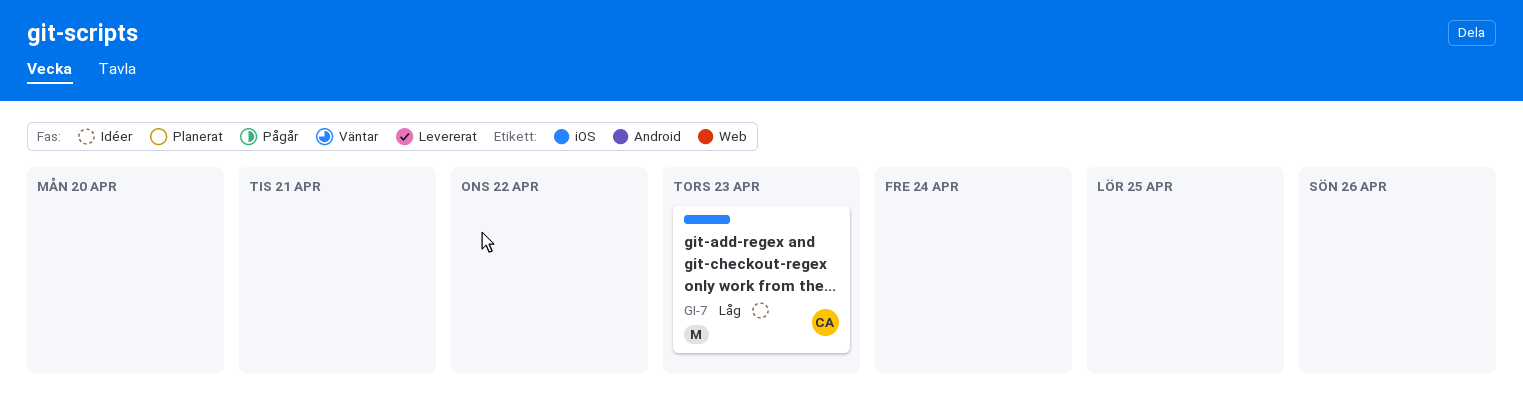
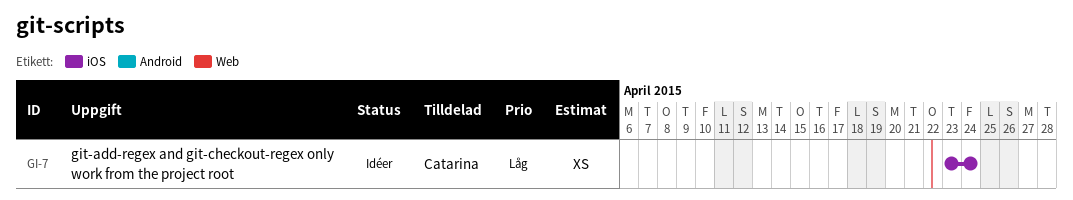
GI-7, estimate: M -> XS
GI-7, due: Apr 23 -> Apr 24

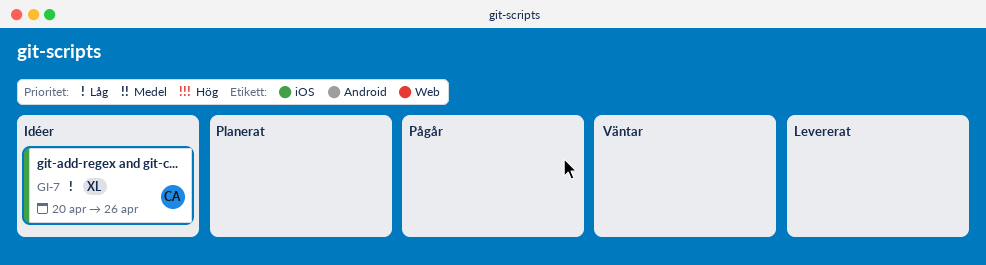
GI-7, estimate: XS -> XL
GI-7, start: Apr 23 -> Apr 20
GI-7, due: Apr 24 -> Apr 26

